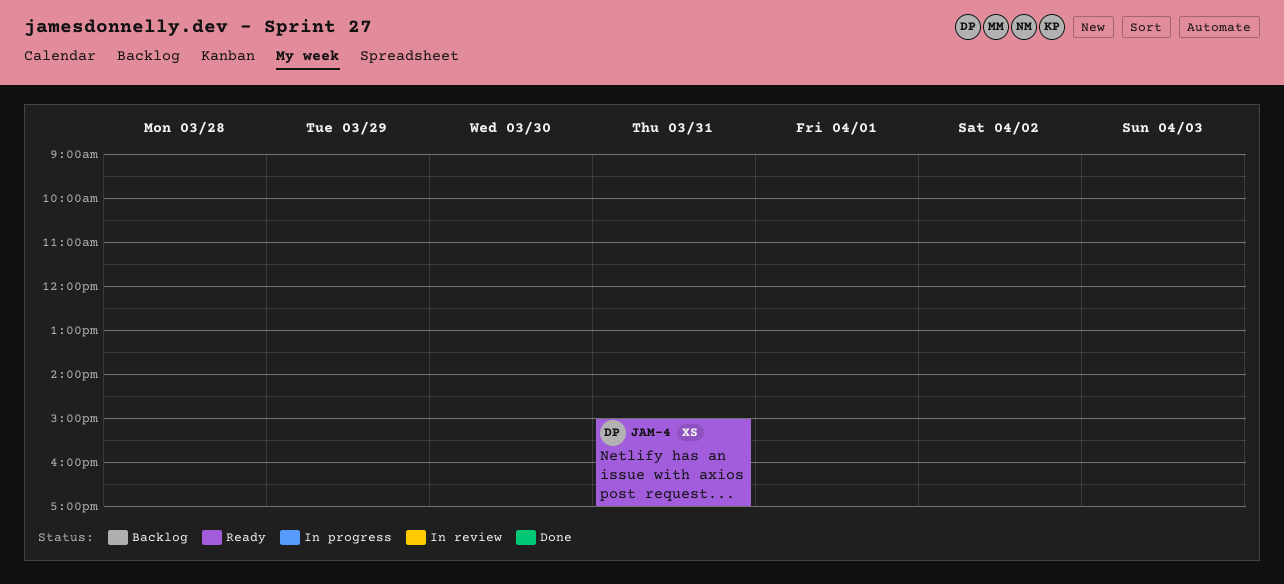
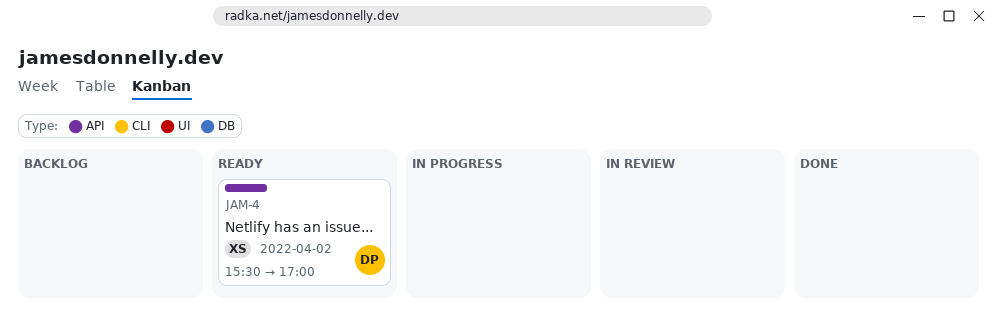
JAM-4, day: Mar 31 -> Apr 2
JAM-4, begins: 15:00 -> 15:30

